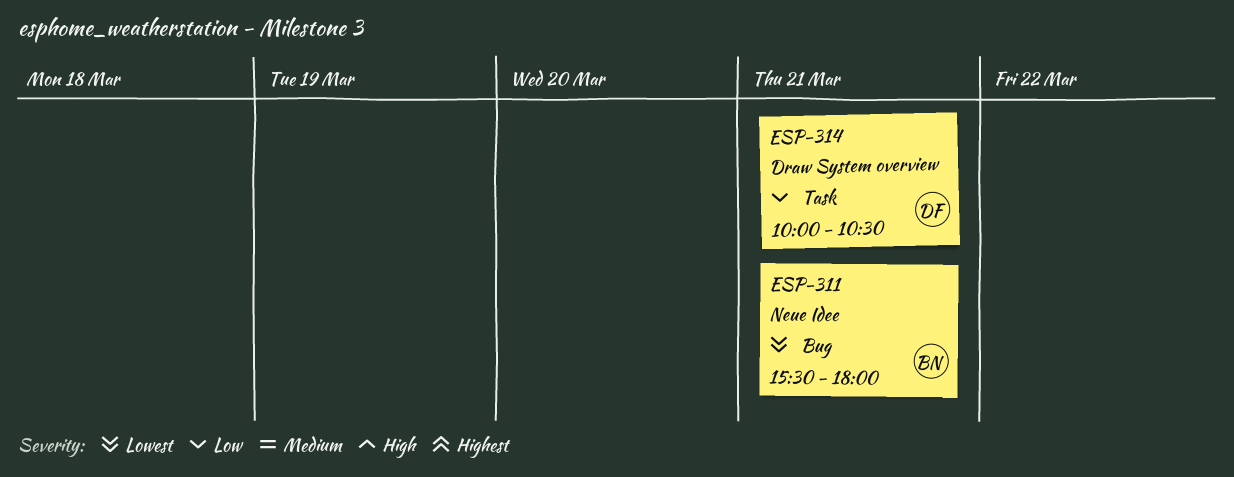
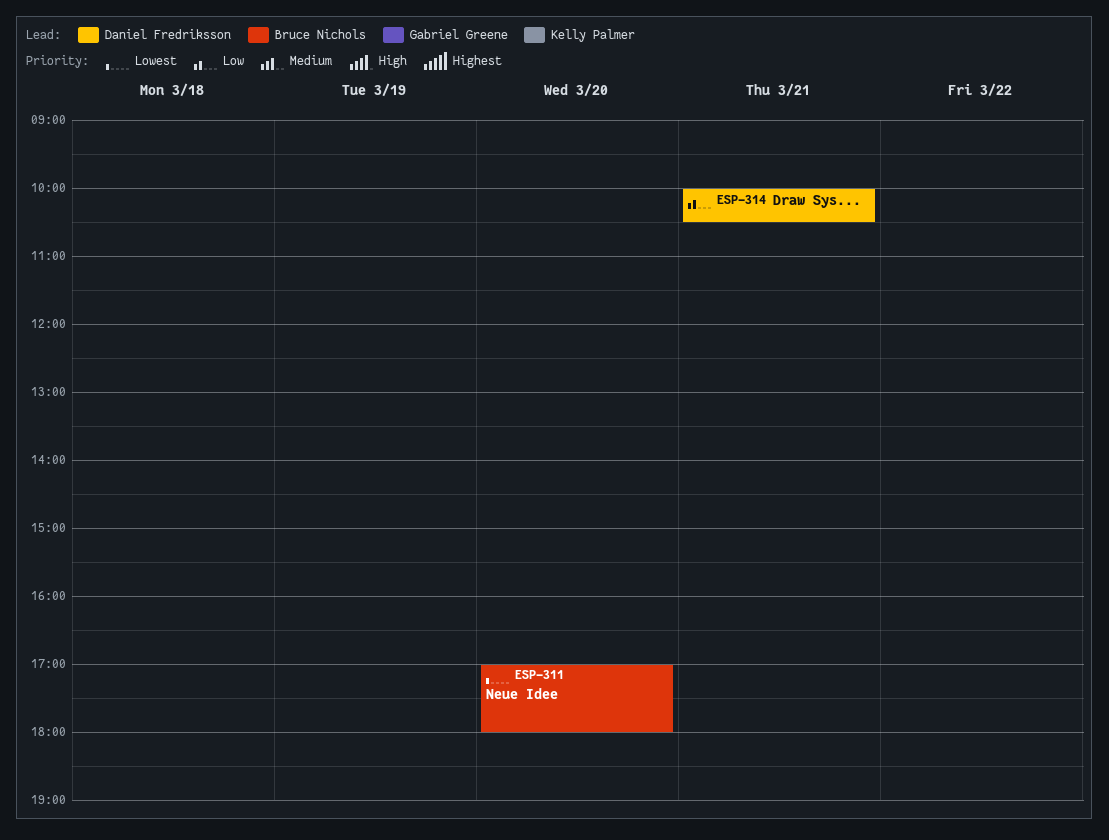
ESP-311, day: Mar 21 -> Mar 20
ESP-311, begins: 15:30 -> 17:00

